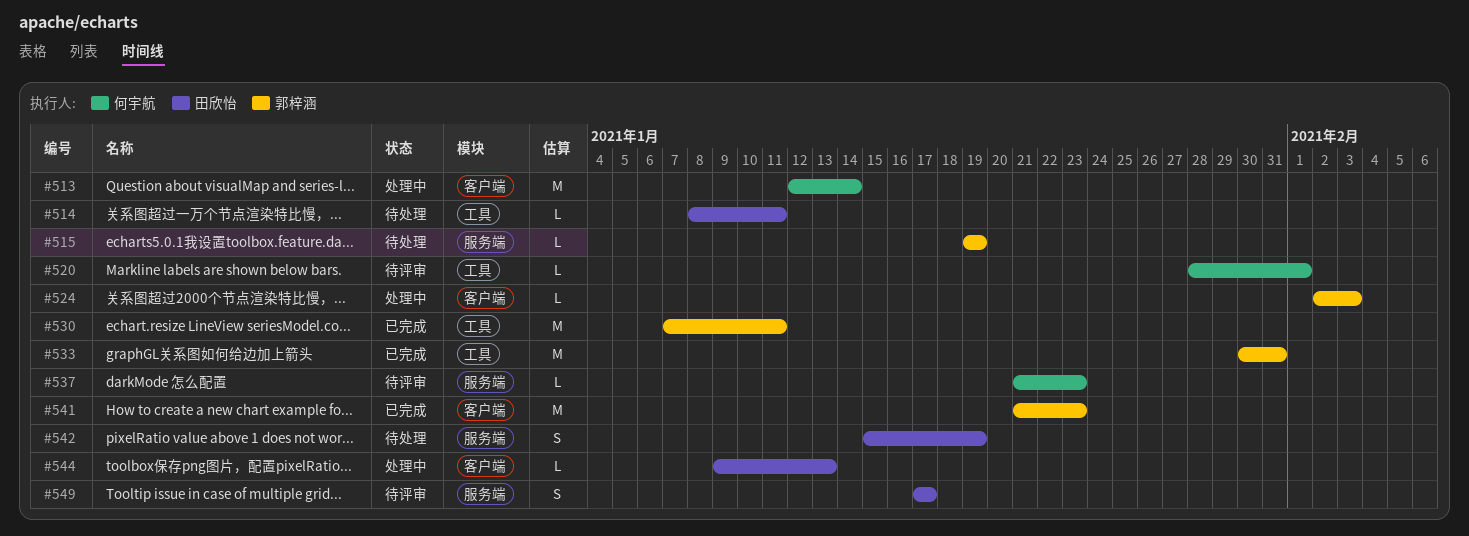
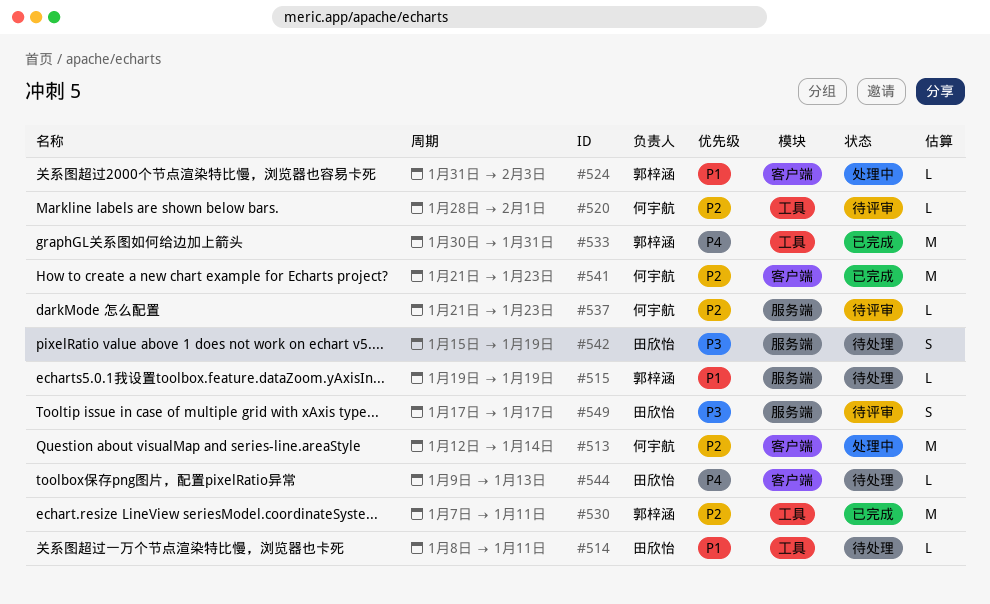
#524, start: Feb 2 -> Jan 31
#541, owner: 郭梓涵 -> 何宇航
#544, status: 处理中 -> 待处理

